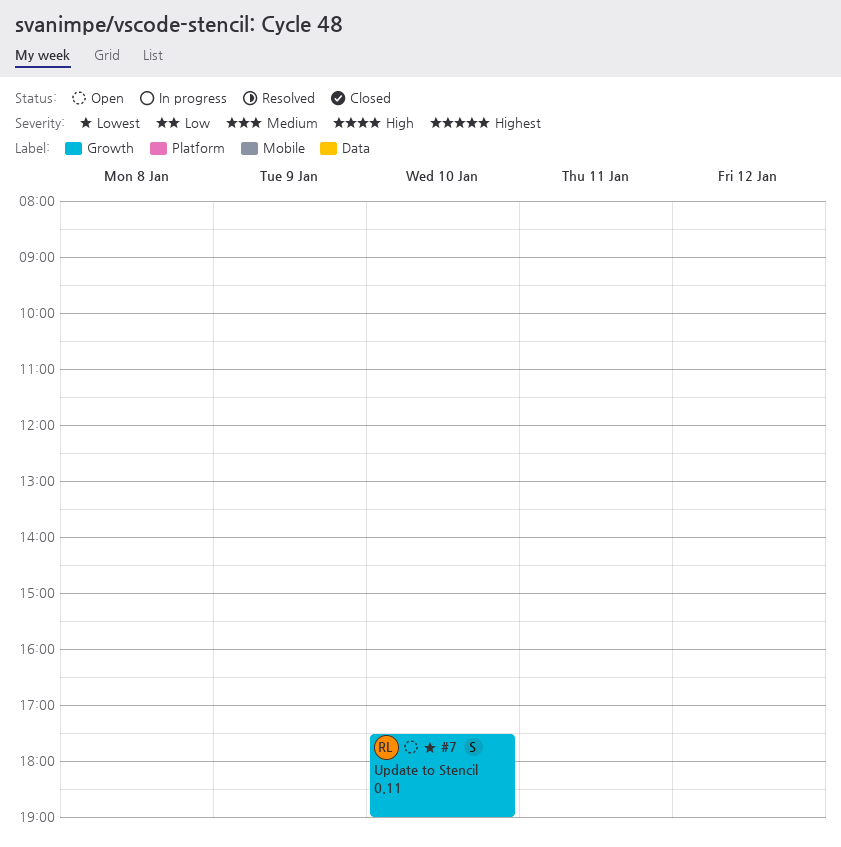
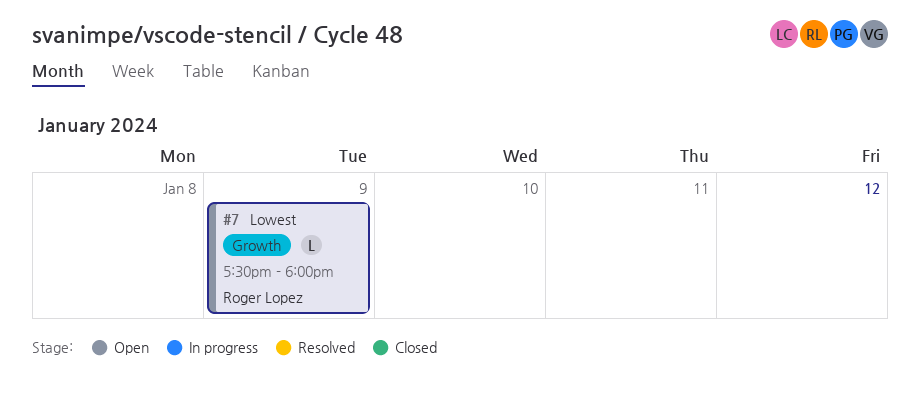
#7, estimate: S -> L
#7, day: Jan 10 -> Jan 9
#7, ends: 19:00 -> 18:00

